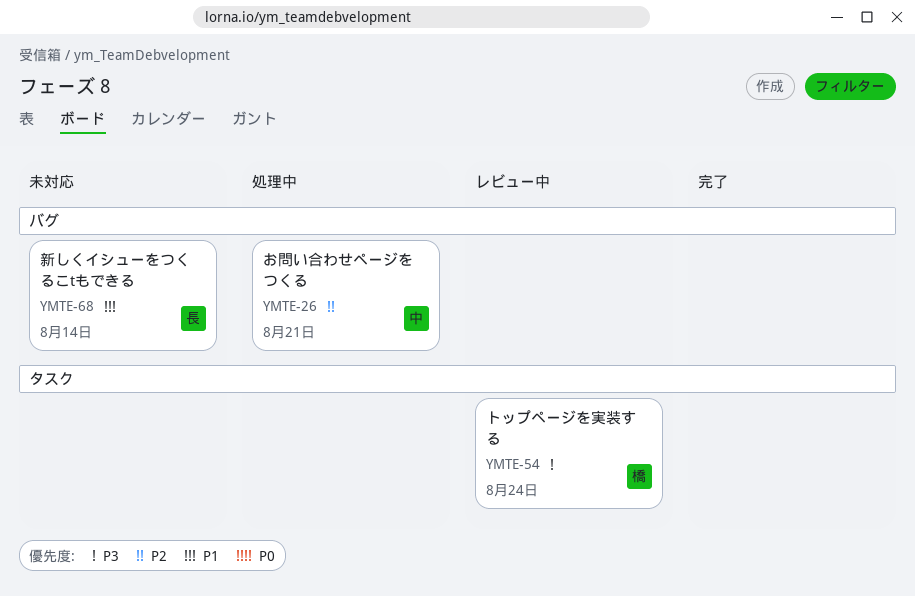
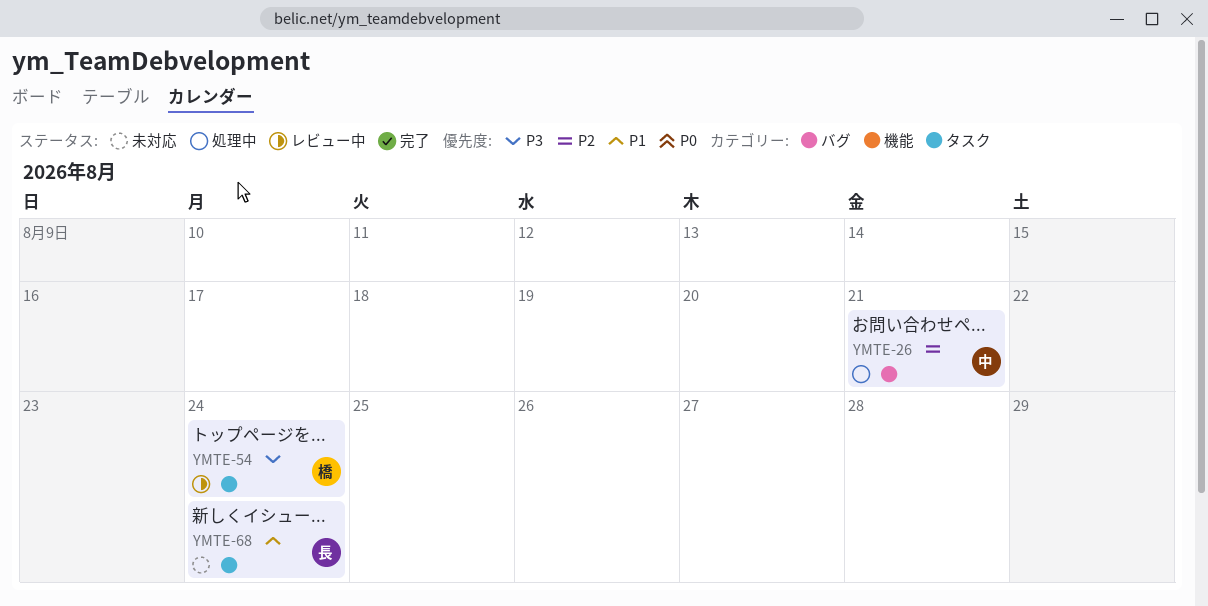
YMTE-68, label: バグ -> タスク
YMTE-68, due: Aug 14 -> Aug 24

